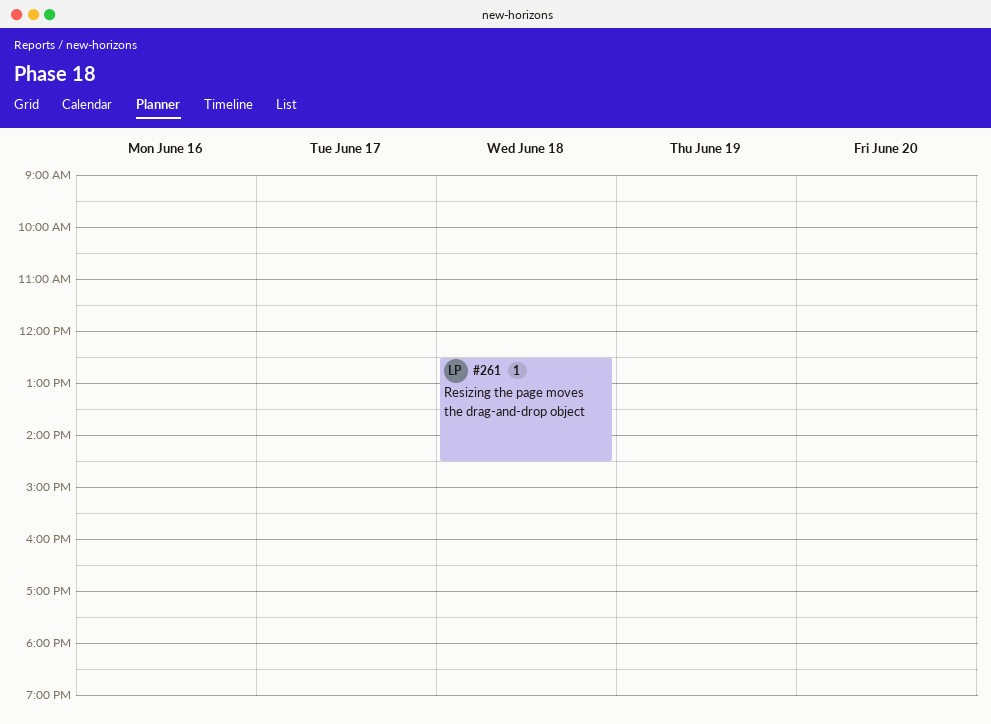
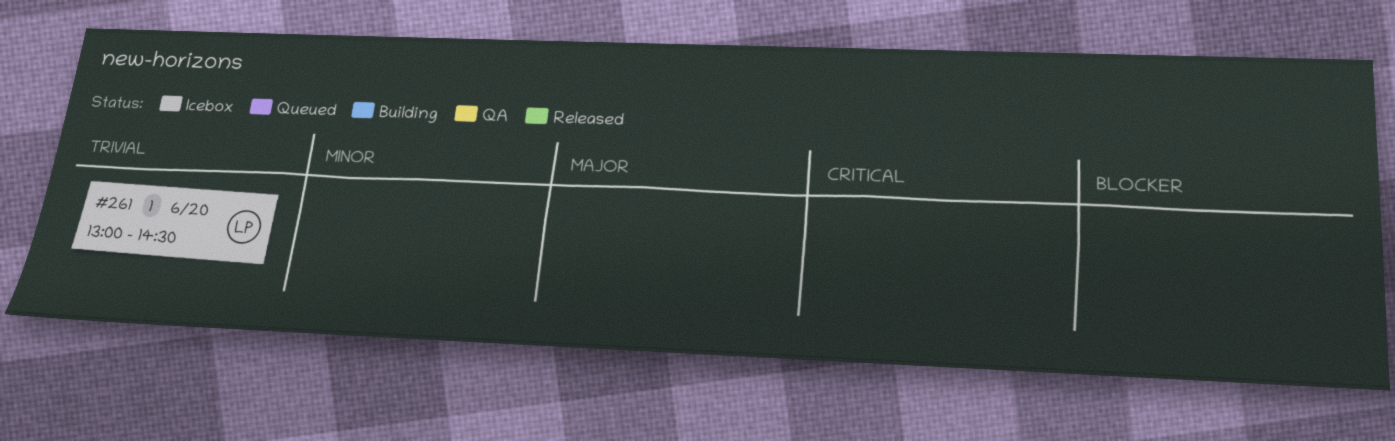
#261, day: Jun 18 -> Jun 20
#261, begins: 12:30 -> 13:00

